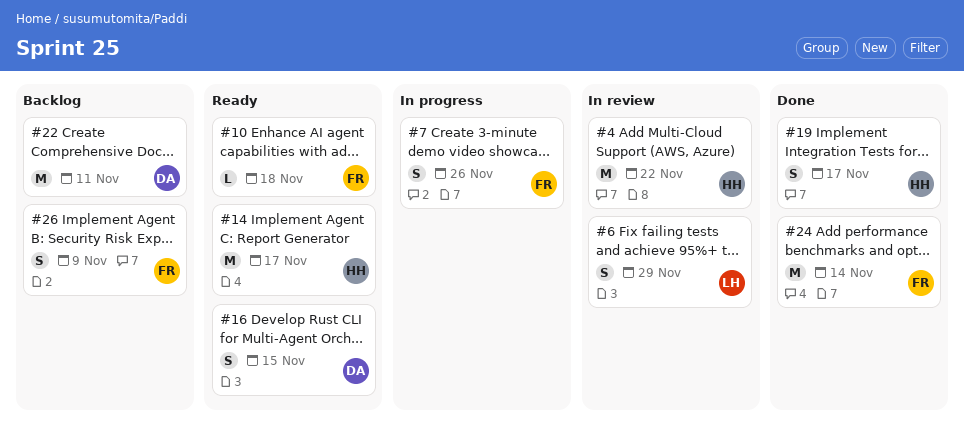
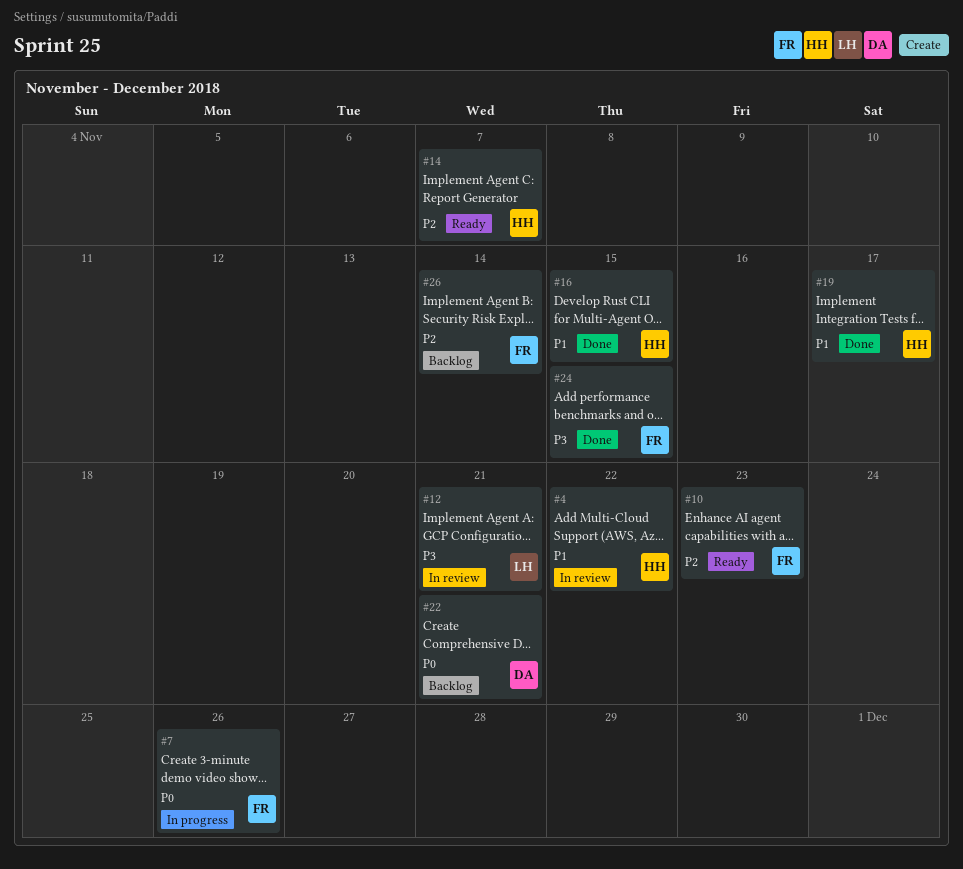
#6: present -> none
#10, due: Nov 18 -> Nov 23
#12: none -> present
#14, due: Nov 17 -> Nov 7
#16, status: Ready -> Done
#16, owner: DA -> HH
#22, due: Nov 11 -> Nov 21
#24, due: Nov 14 -> Nov 15
#26, due: Nov 9 -> Nov 14

